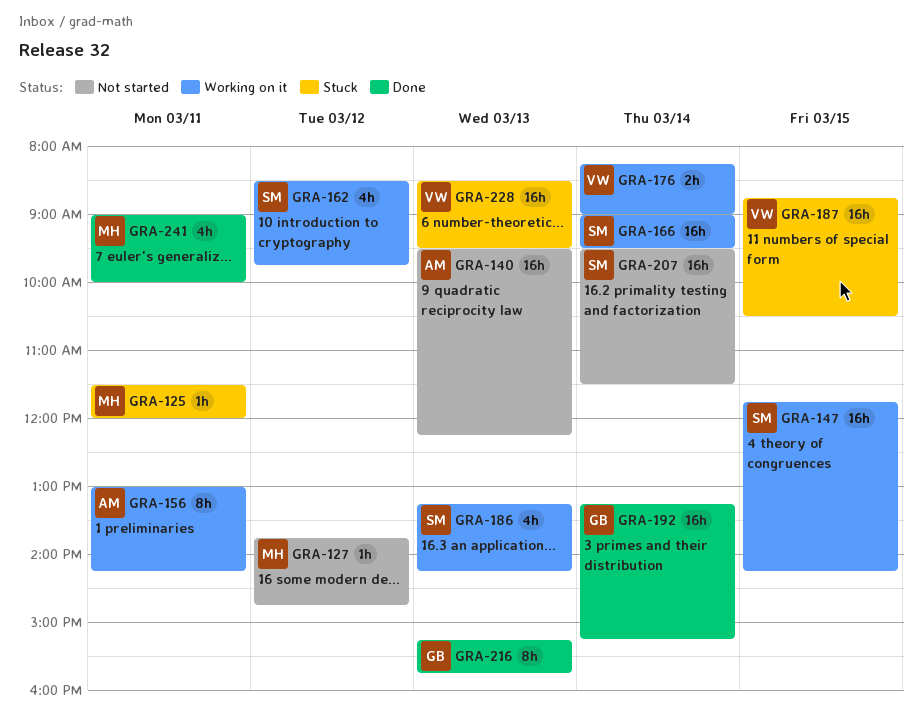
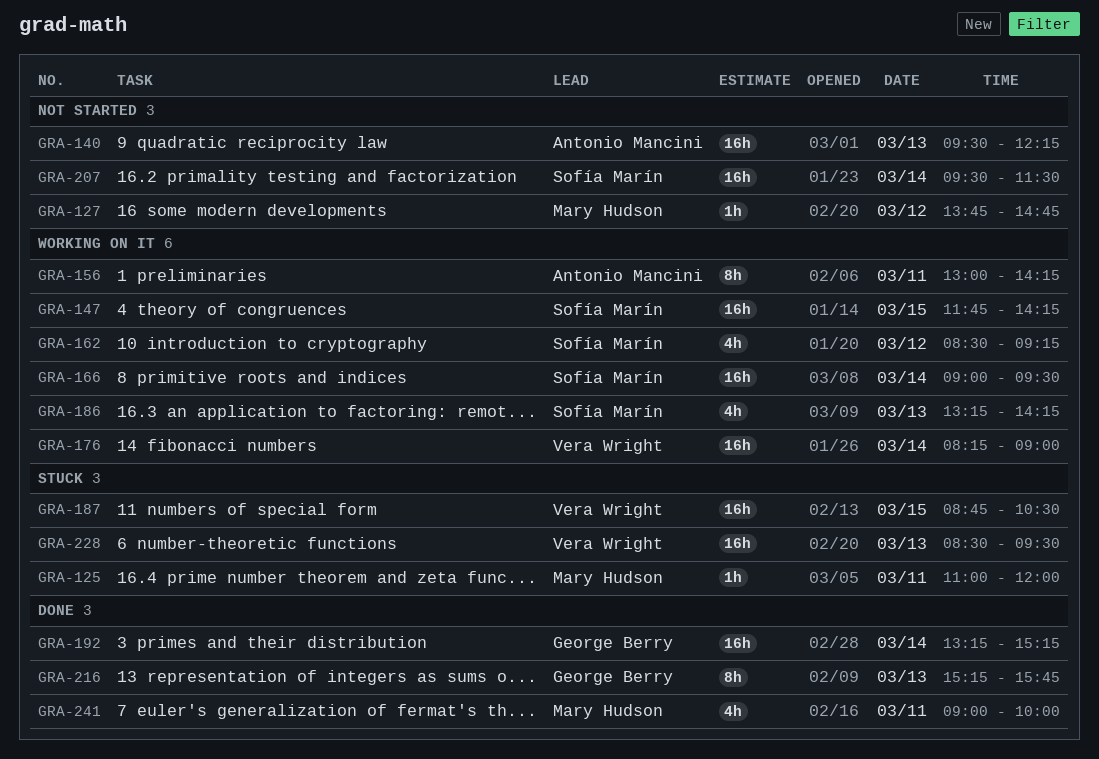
GRA-125, begins: 11:30 -> 11:00
GRA-162, ends: 09:45 -> 09:15
GRA-176, estimate: 2h -> 16h

